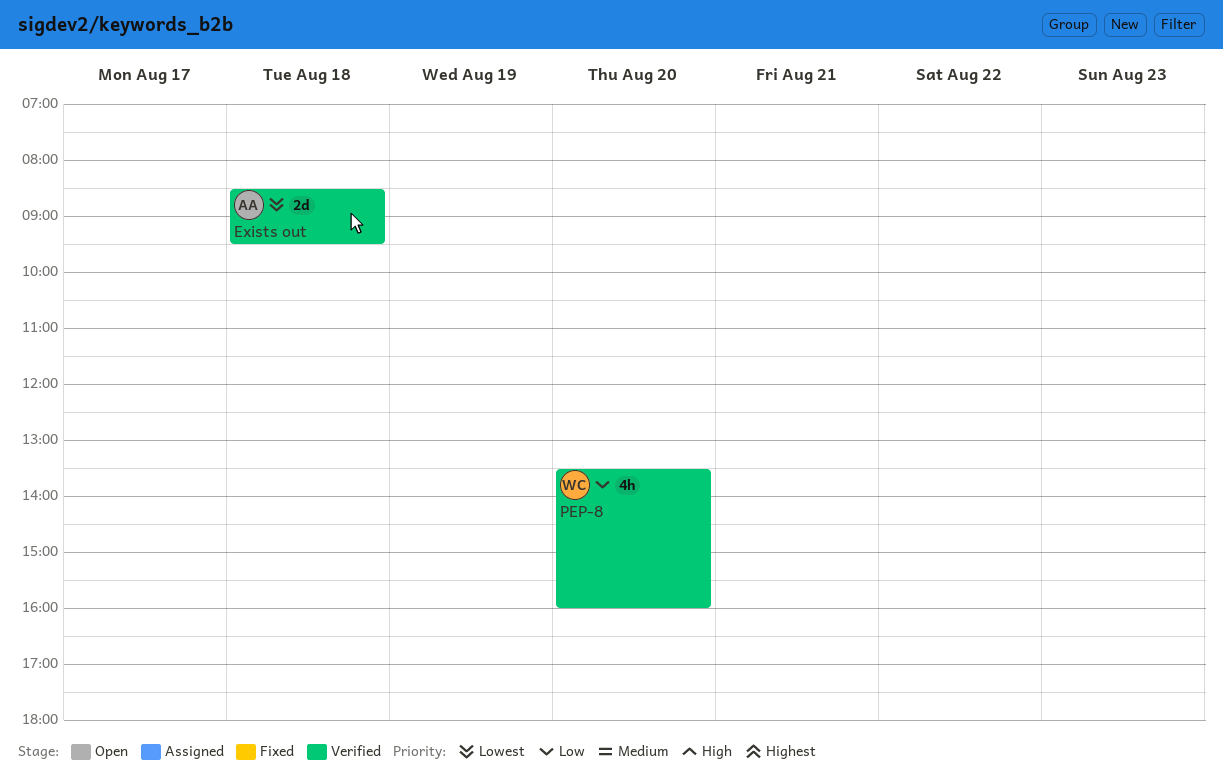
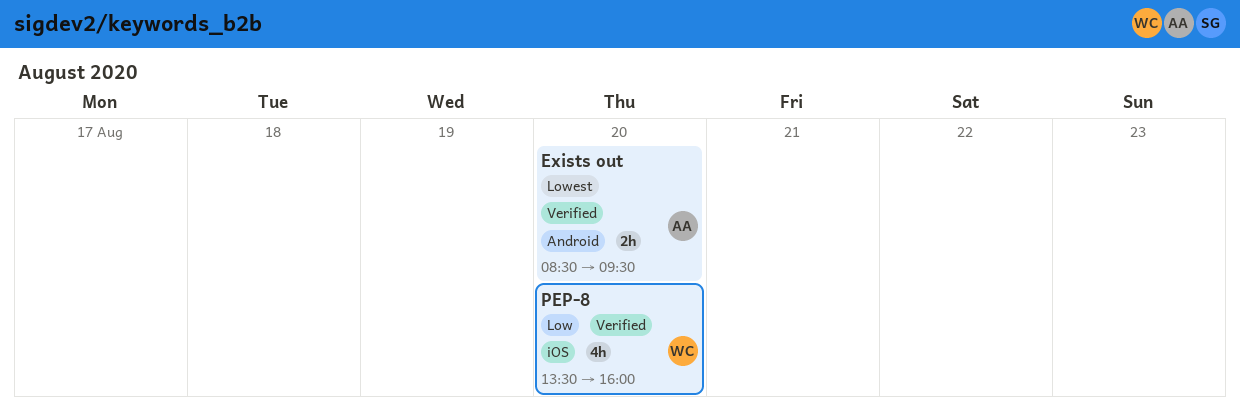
Exists out, estimate: 2d -> 2h
Exists out, day: Aug 18 -> Aug 20

